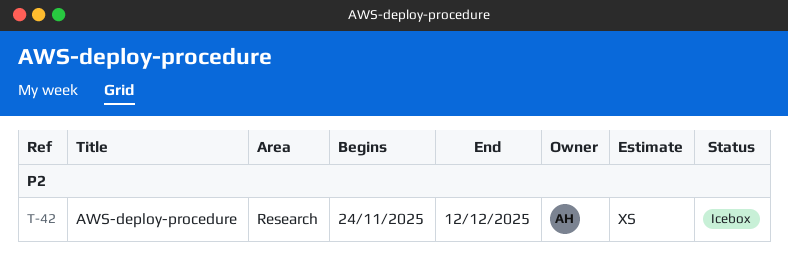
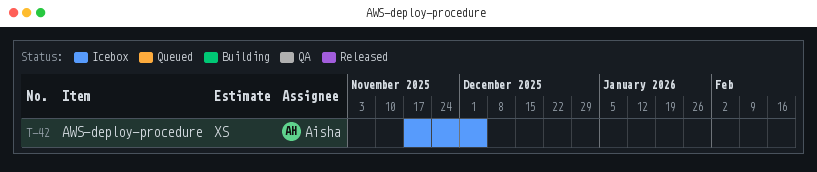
T-42, start: Nov 24 -> Nov 17
T-42, due: Dec 12 -> Dec 5

